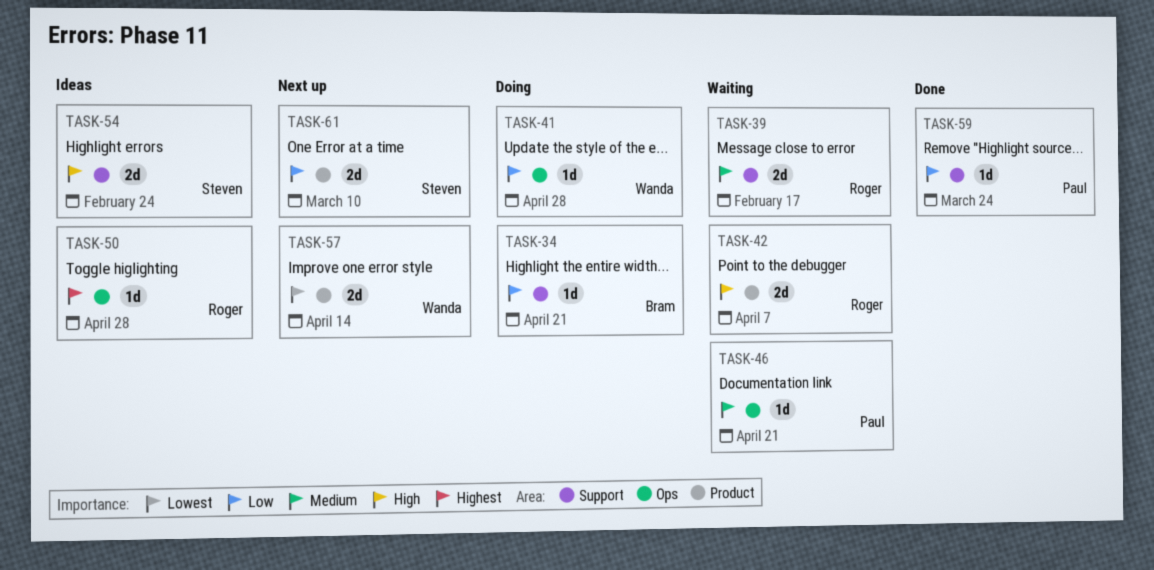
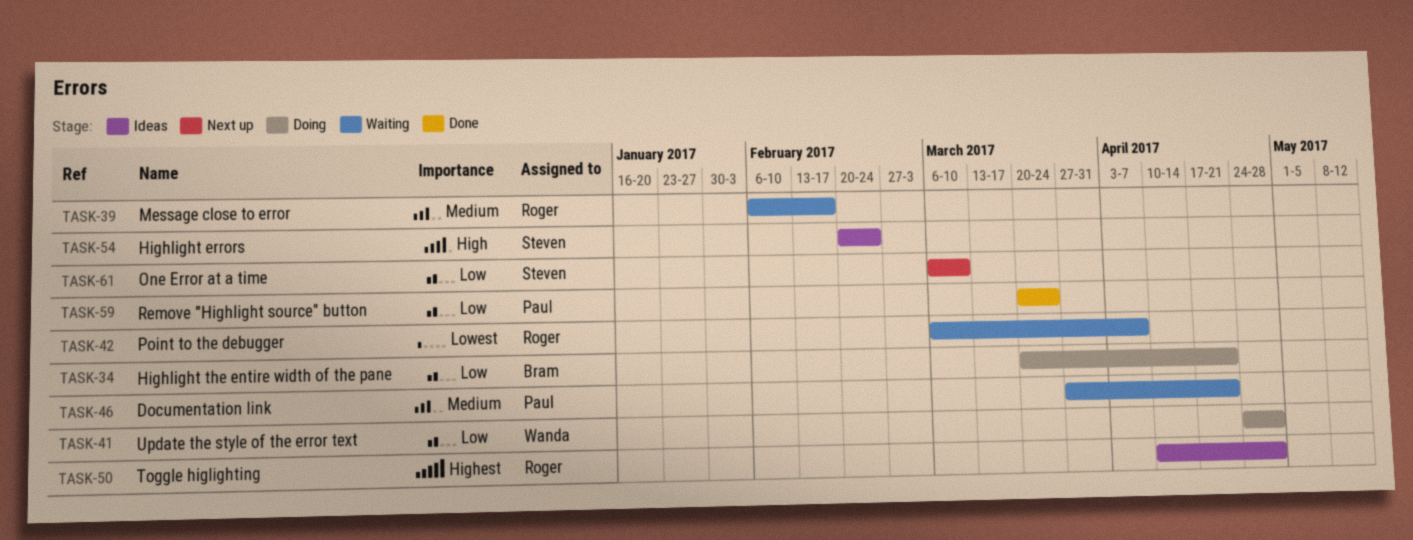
TASK-42, priority: High -> Lowest
TASK-57: present -> none

